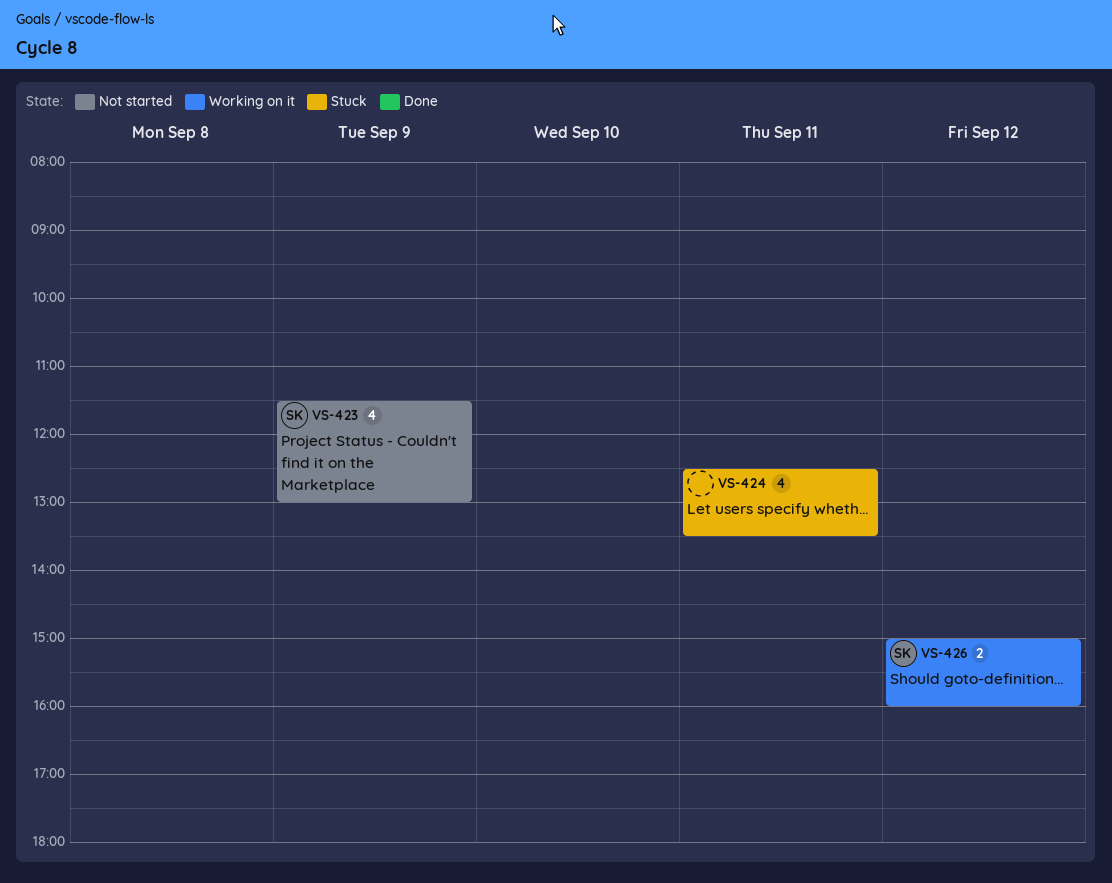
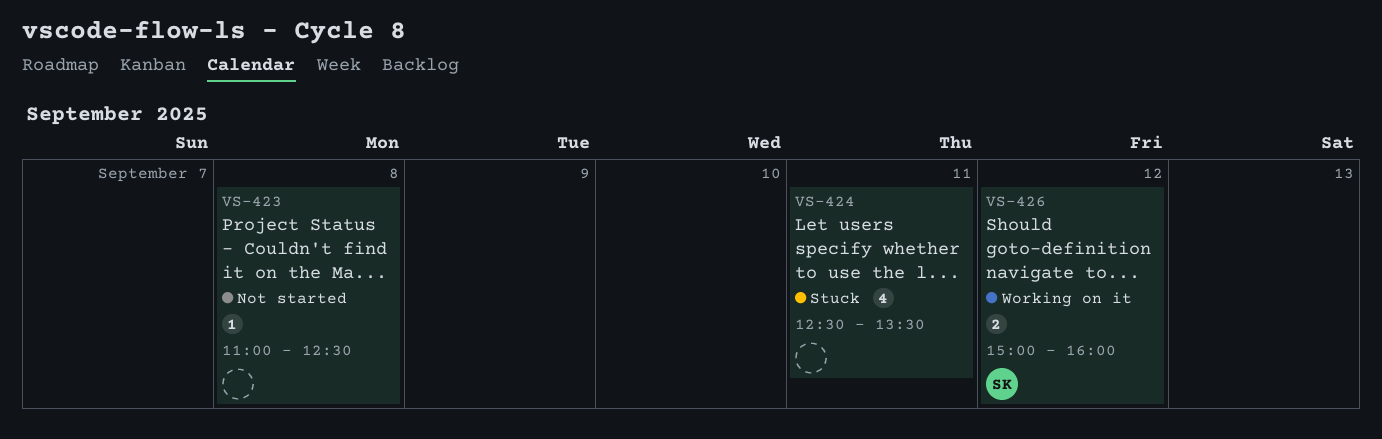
VS-423, owner: SK -> none
VS-423, estimate: 4 -> 1
VS-423, day: Sep 9 -> Sep 8
VS-423, begins: 11:30 -> 11:00
VS-423, ends: 13:00 -> 12:30

